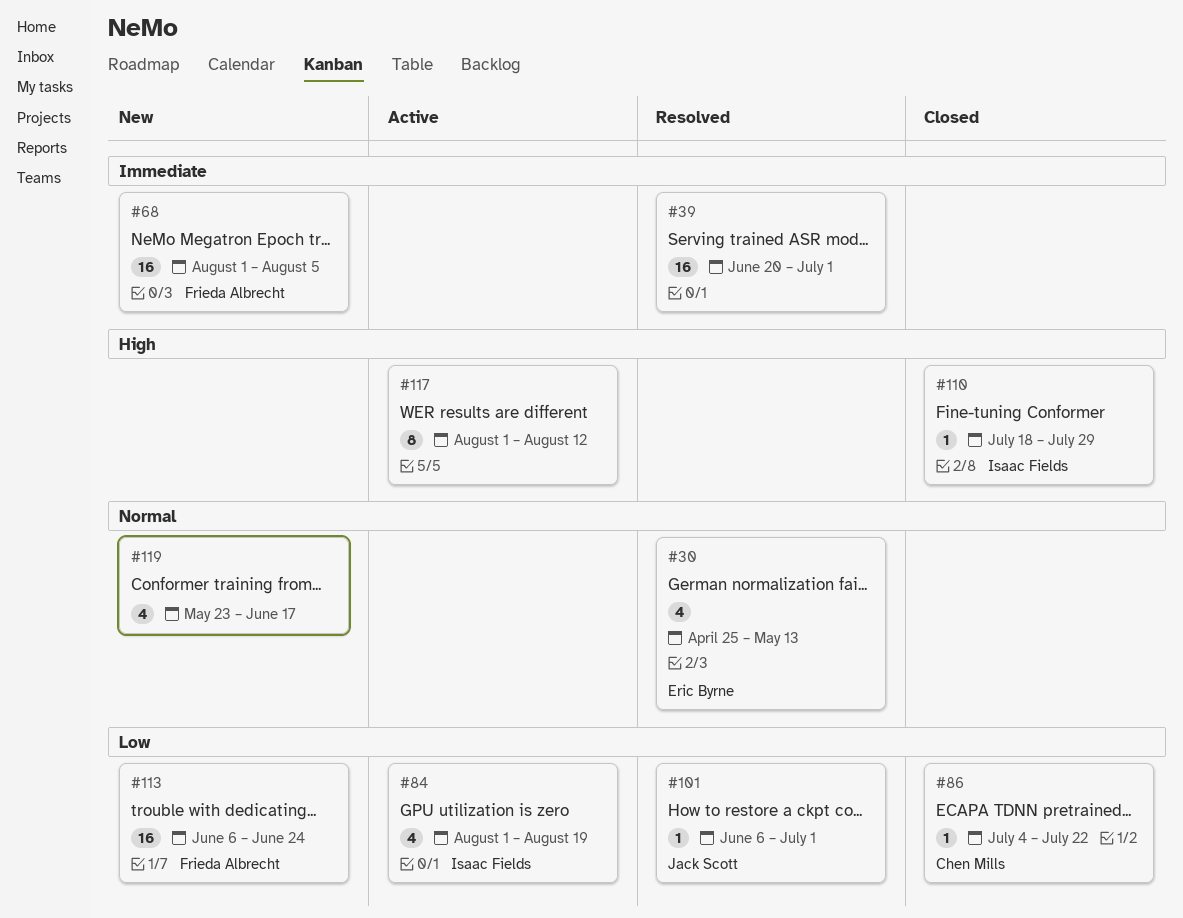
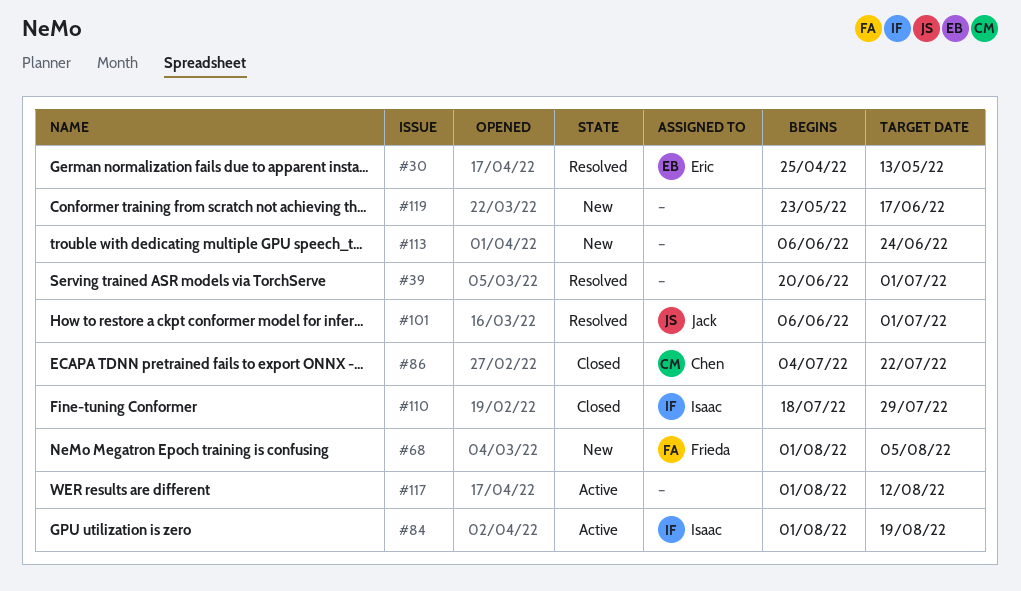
#113, owner: Frieda Albrecht -> none

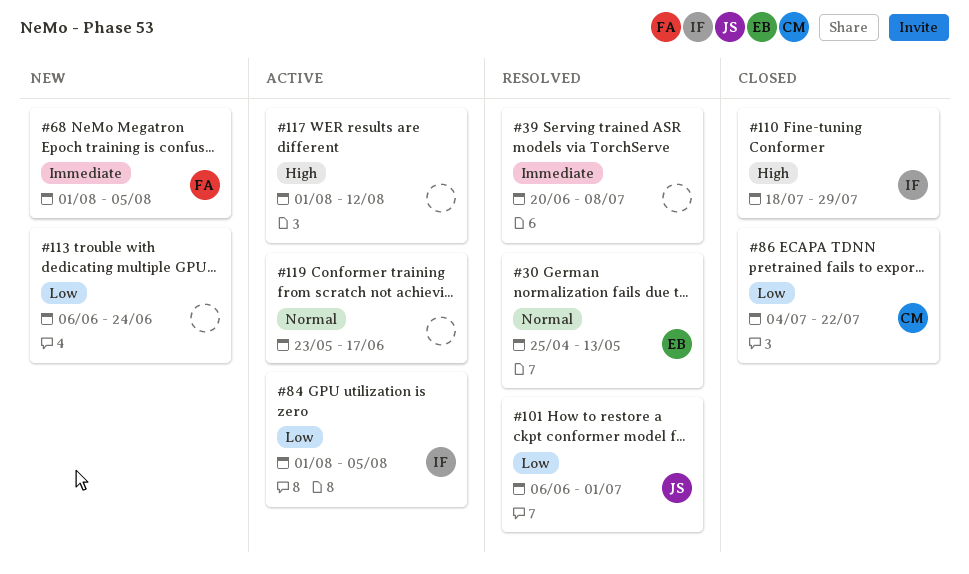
#39, due: Jul 1 -> Jul 8
#84, due: Aug 19 -> Aug 5
#119, status: New -> Active

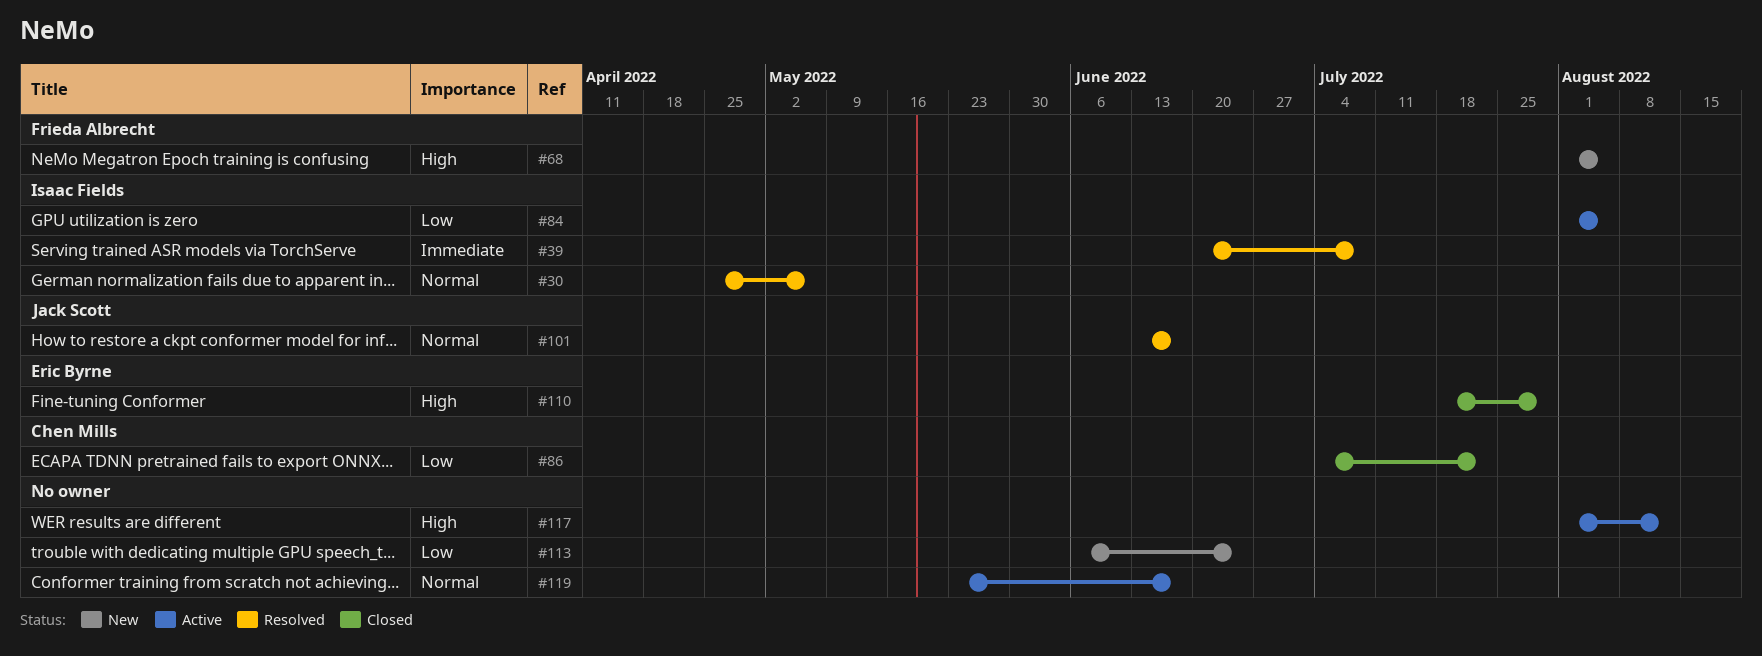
#30, owner: Eric Byrne -> Isaac Fields
#30, due: May 13 -> May 6
#39, owner: none -> Isaac Fields
#68, priority: Immediate -> High
#101, priority: Low -> Normal
#101, start: Jun 6 -> Jun 13
#101, due: Jul 1 -> Jun 17
#110, owner: Isaac Fields -> Eric Byrne

